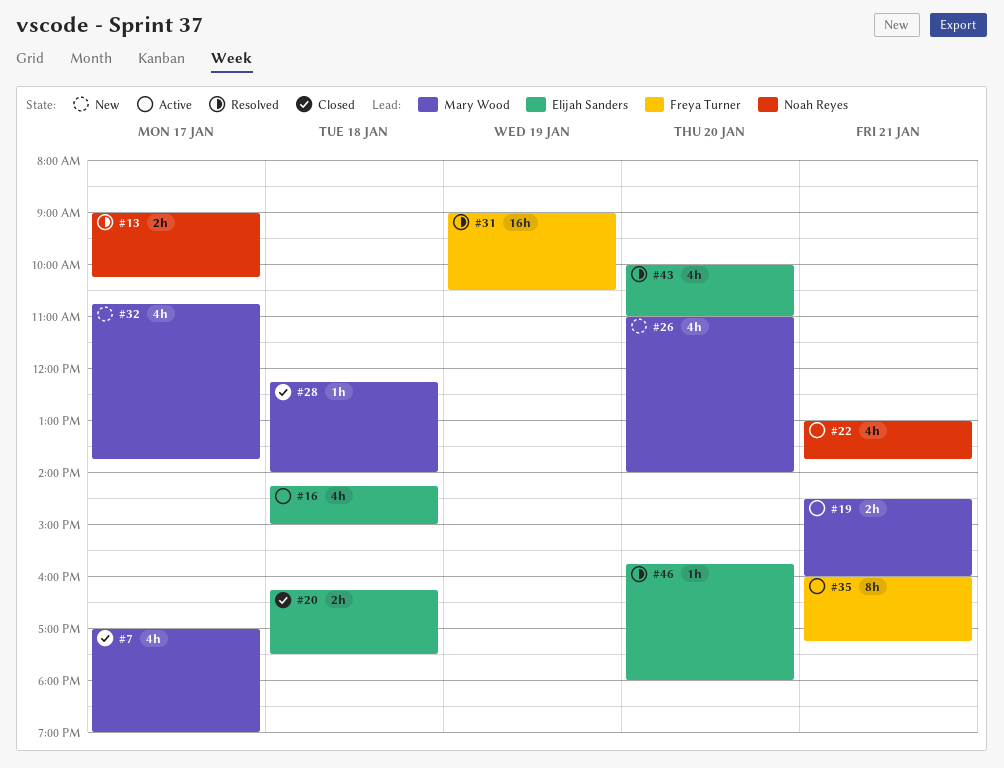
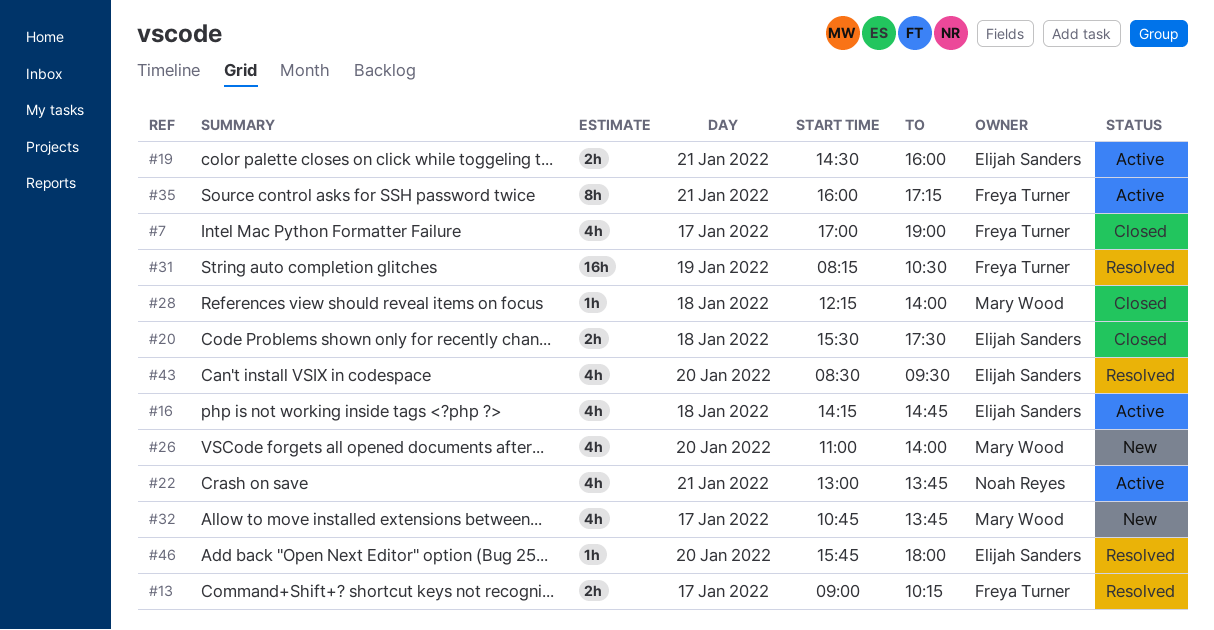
#7, owner: Mary Wood -> Freya Turner
#13, owner: Noah Reyes -> Freya Turner
#16, ends: 15:00 -> 14:45
#19, owner: Mary Wood -> Elijah Sanders
#20, begins: 16:15 -> 15:30
#31, begins: 09:00 -> 08:15
#43, begins: 10:00 -> 08:30
#43, ends: 11:00 -> 09:30

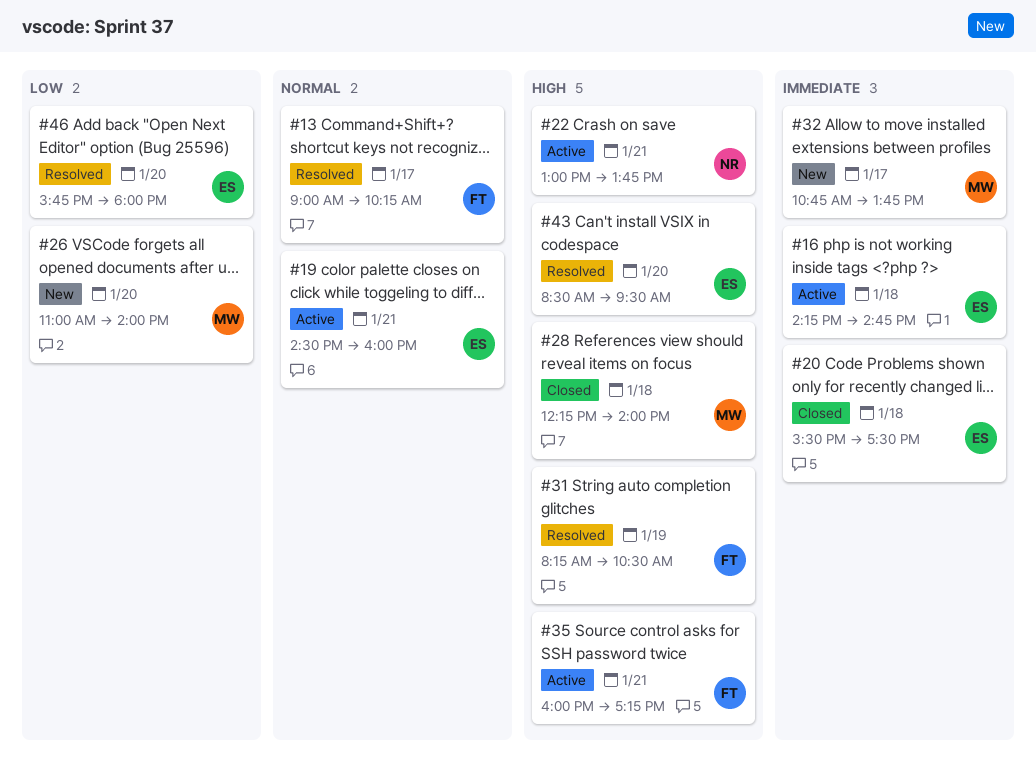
#7: present -> none

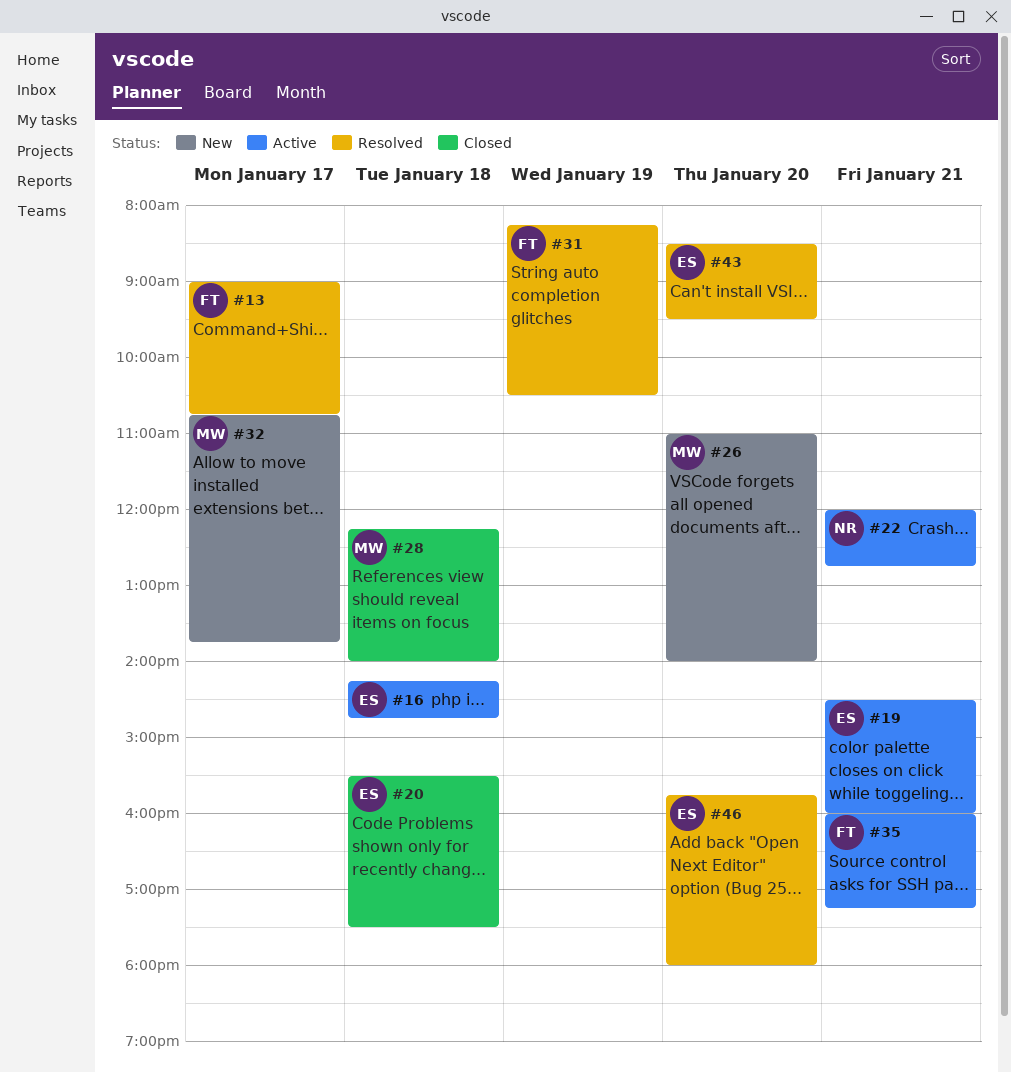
#13, ends: 10:15 -> 10:45
#22, begins: 13:00 -> 12:00
#22, ends: 13:45 -> 12:45

